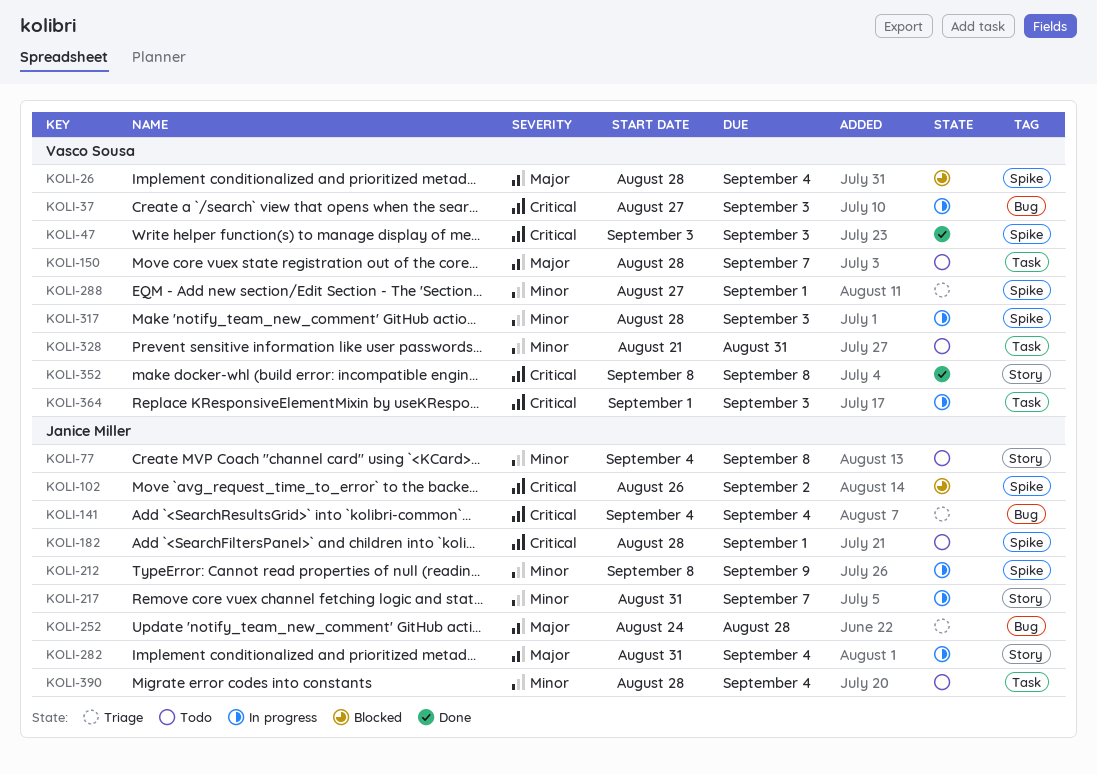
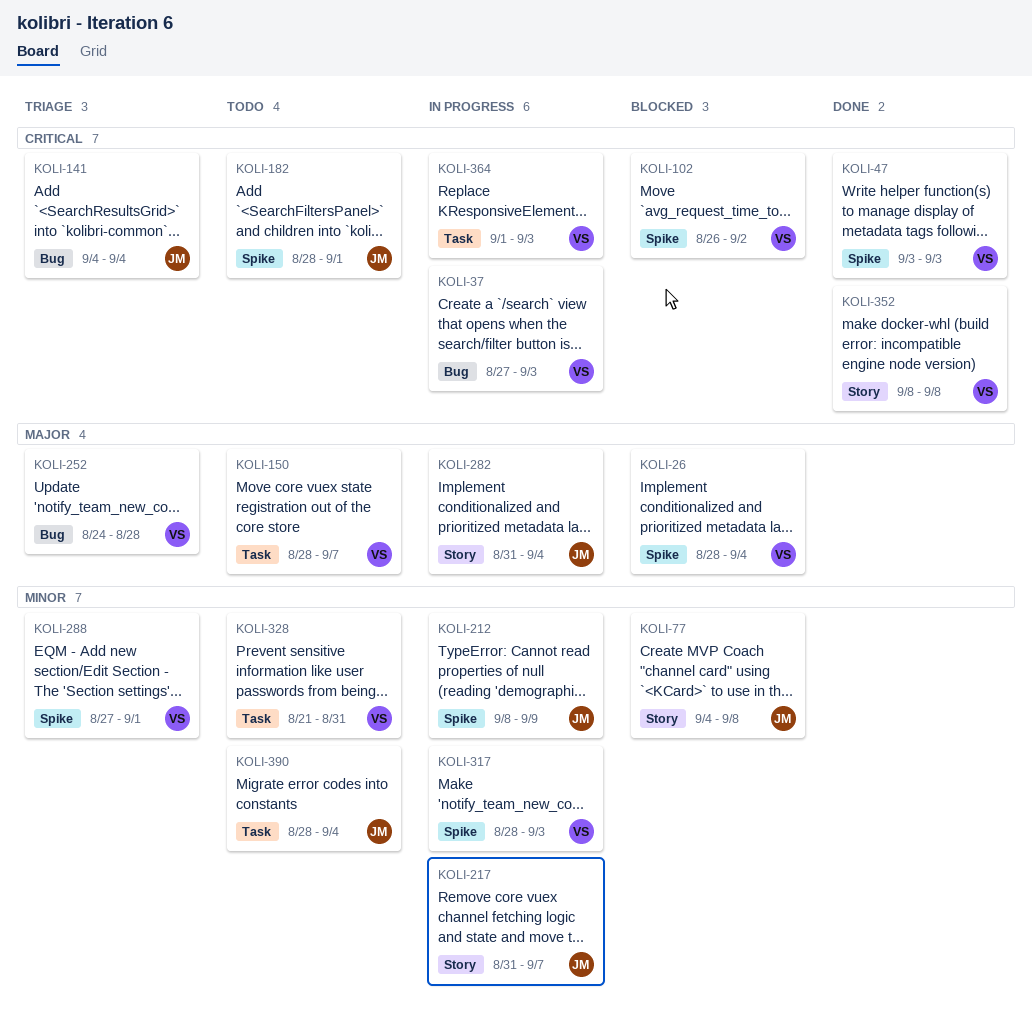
KOLI-77, status: Todo -> Blocked
KOLI-102, owner: Janice Miller -> Vasco Sousa
KOLI-252, owner: Janice Miller -> Vasco Sousa

